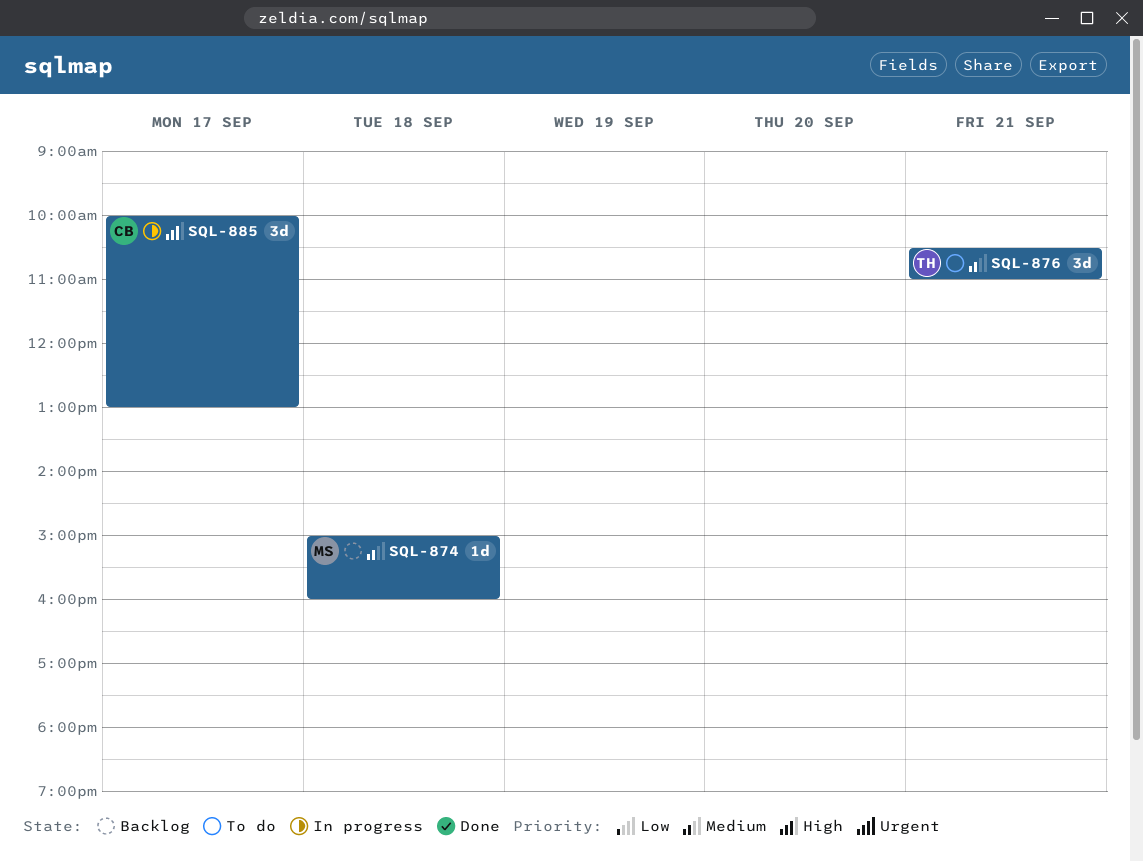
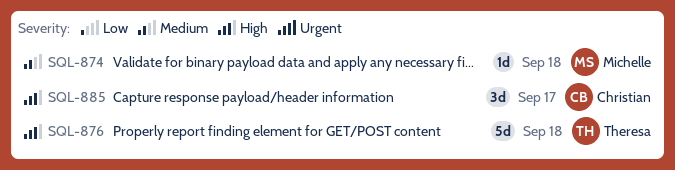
SQL-876, priority: Medium -> High
SQL-876, estimate: 3d -> 5d
SQL-876, day: Sep 21 -> Sep 18

